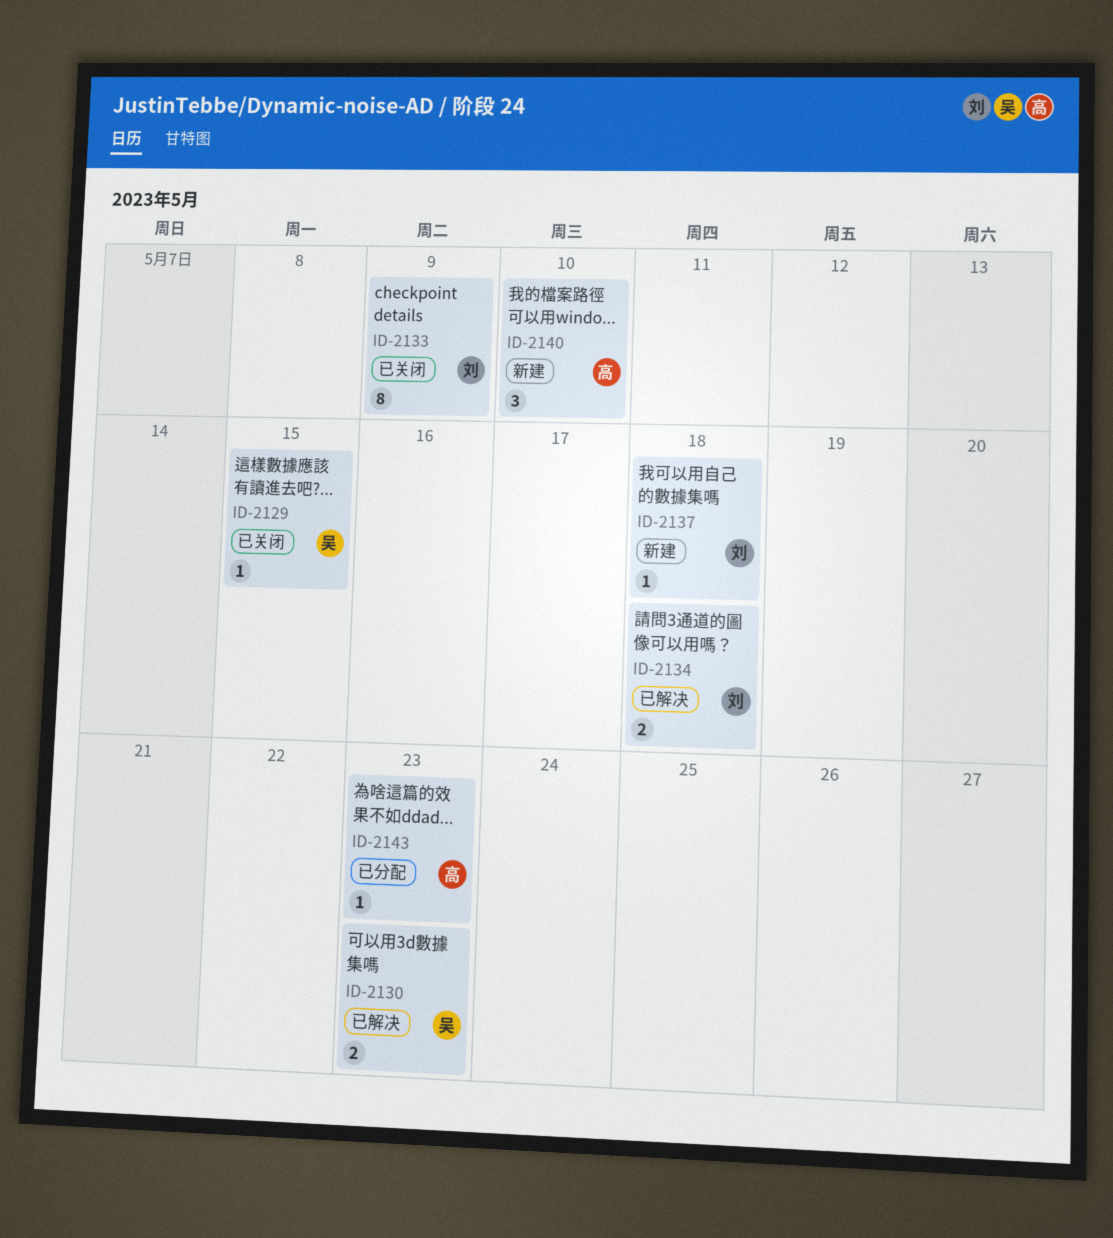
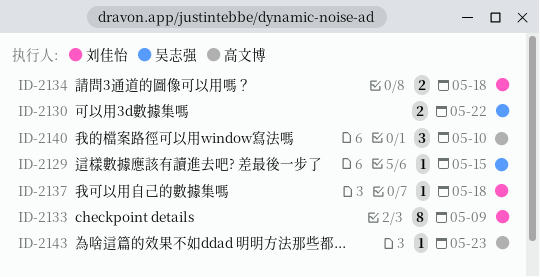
ID-2130, due: May 23 -> May 22

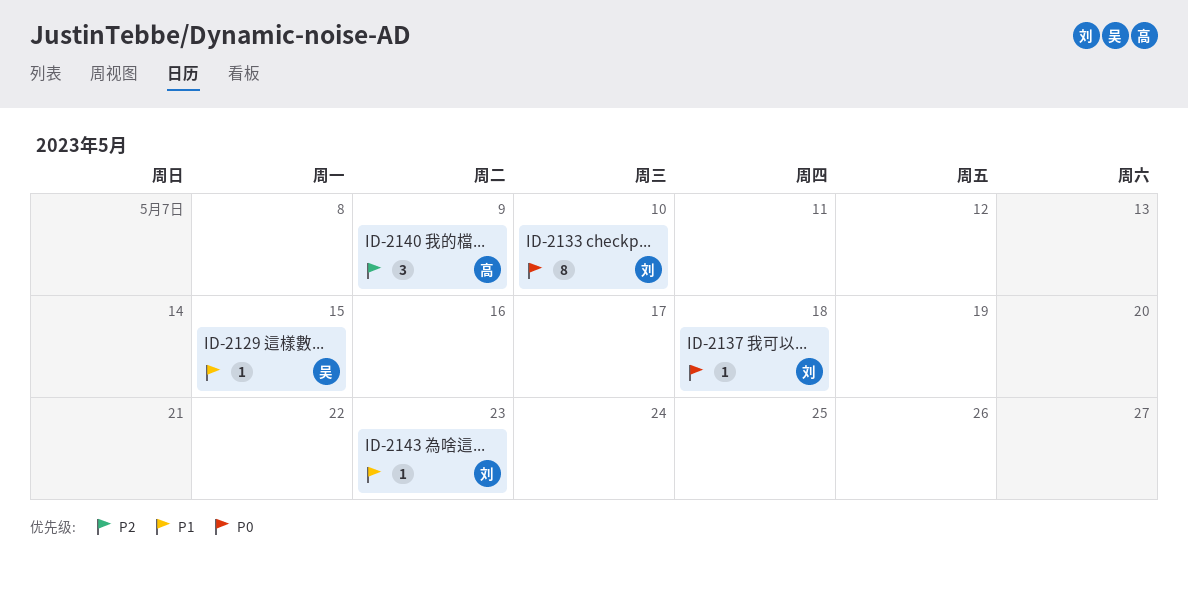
ID-2130: present -> none
ID-2133, due: May 9 -> May 10
ID-2134: present -> none
ID-2140, due: May 10 -> May 9
ID-2143, owner: 高文博 -> 刘佳怡

